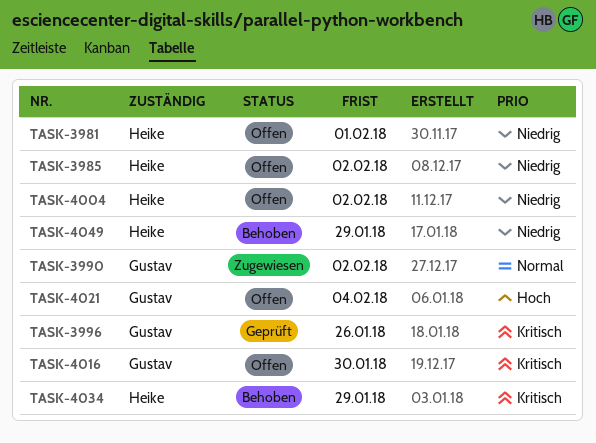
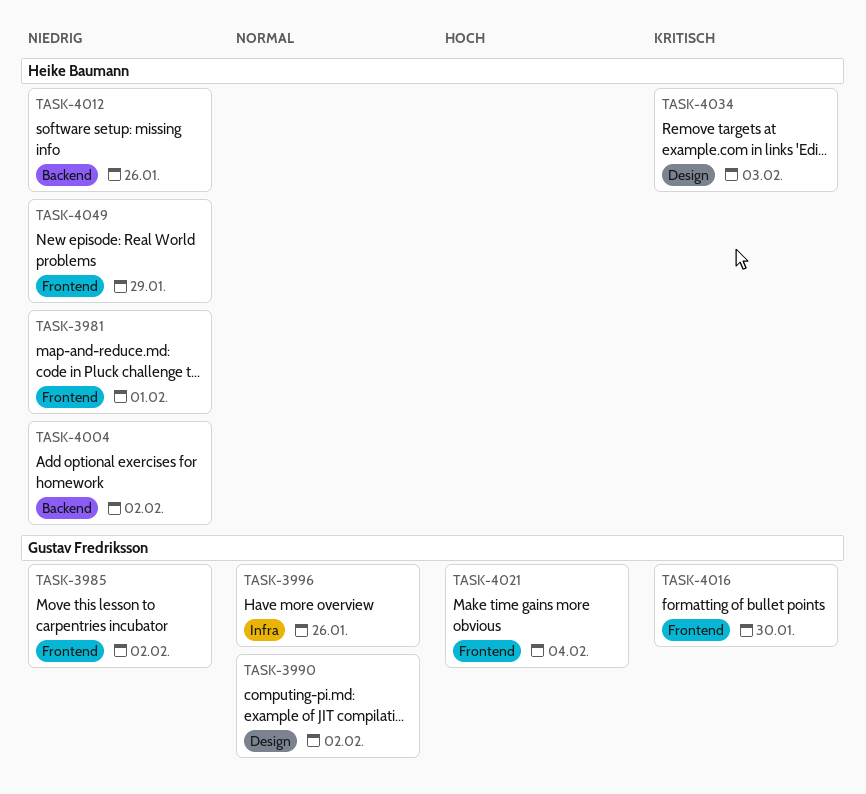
TASK-3985, owner: Heike Baumann -> Gustav Fredriksson
TASK-3996, priority: Kritisch -> Normal
TASK-4012: none -> present
TASK-4034, due: Jan 29 -> Feb 3

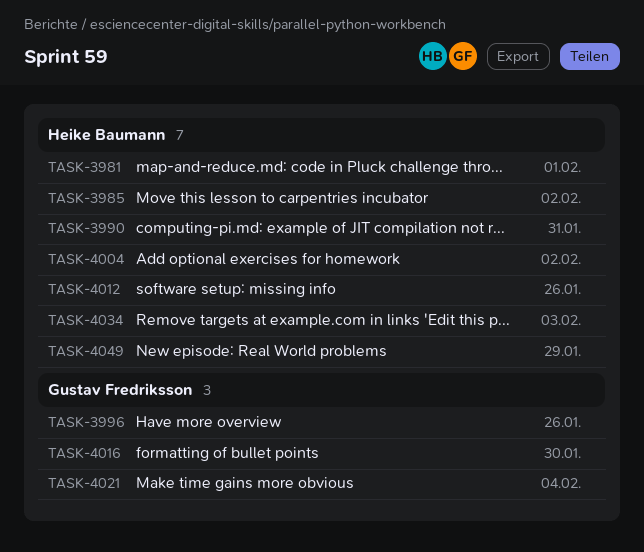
TASK-3985, owner: Gustav Fredriksson -> Heike Baumann
TASK-3990, owner: Gustav Fredriksson -> Heike Baumann
TASK-3990, due: Feb 2 -> Jan 31

